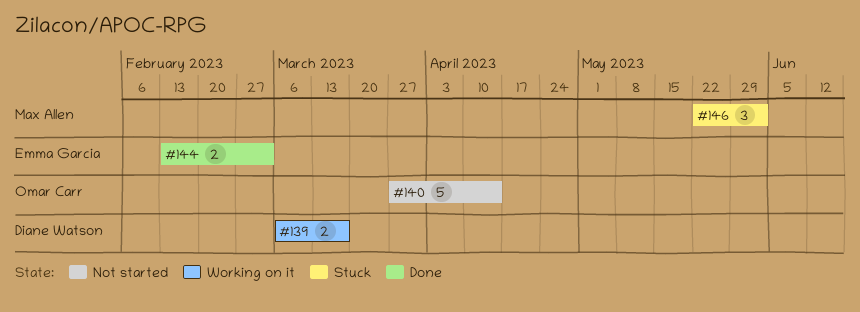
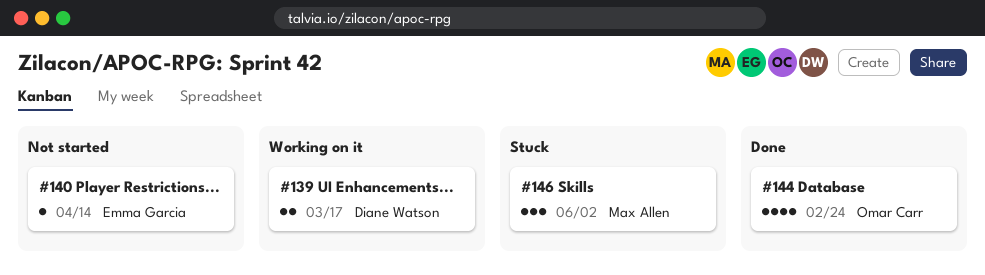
#140, owner: Omar Carr -> Emma Garcia
#140, estimate: 5 -> 1
#144, owner: Emma Garcia -> Omar Carr
#144, estimate: 2 -> 4
#144, due: Mar 3 -> Feb 24

